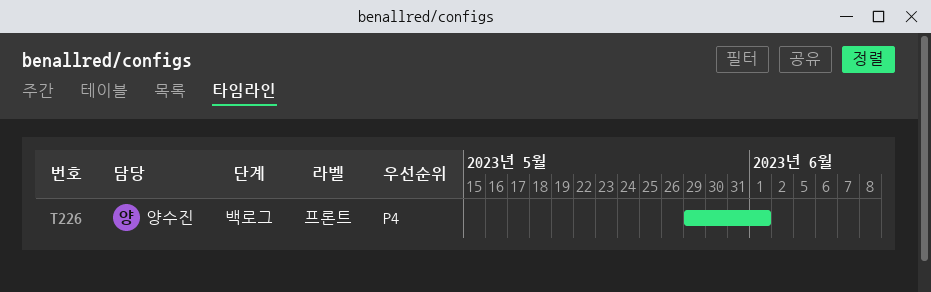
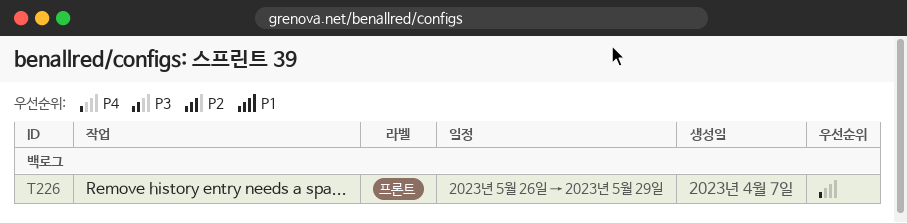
T226, start: May 29 -> May 26
T226, due: Jun 1 -> May 29

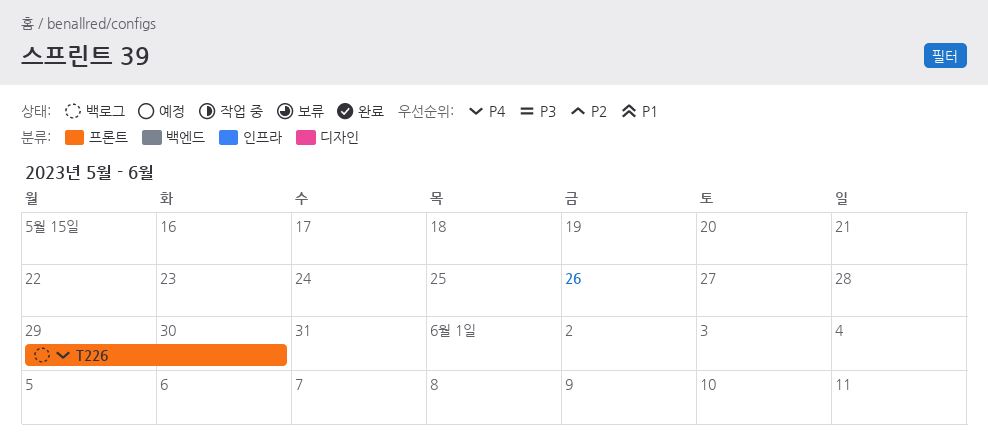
T226, start: May 26 -> May 29
T226, due: May 29 -> May 30

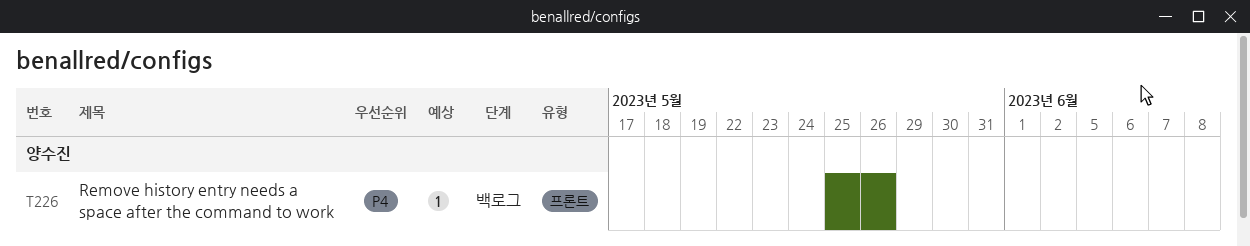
T226, start: May 29 -> May 25
T226, due: May 30 -> May 26

